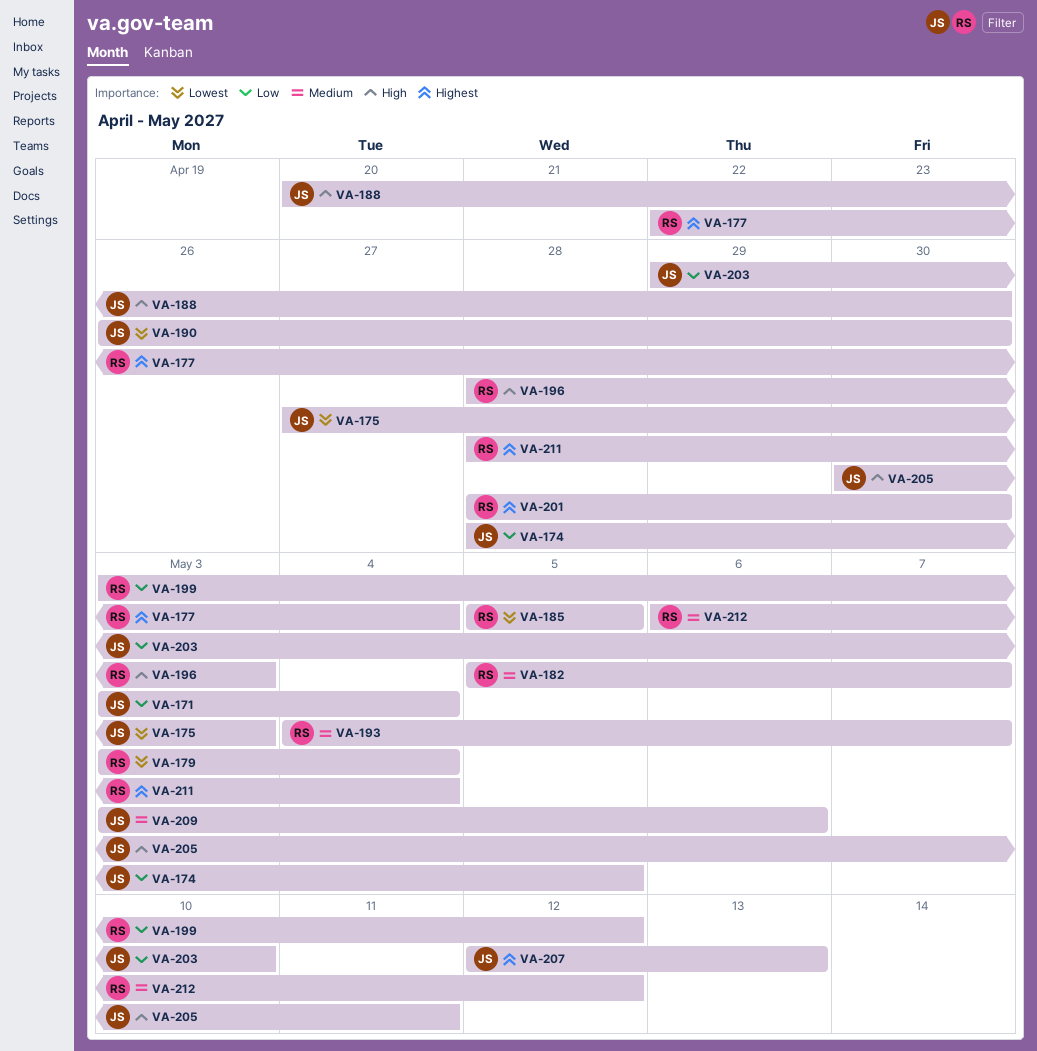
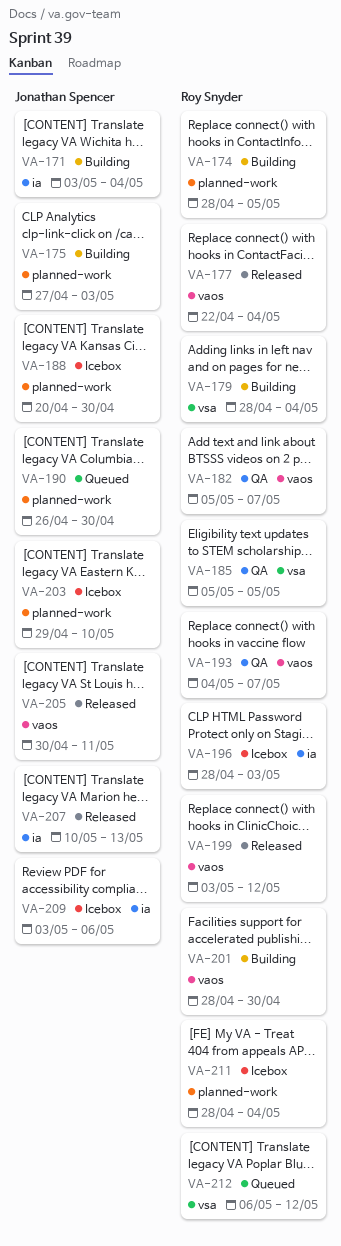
VA-174, owner: Jonathan Spencer -> Roy Snyder
VA-179, start: May 3 -> Apr 28
VA-207, start: May 12 -> May 10

